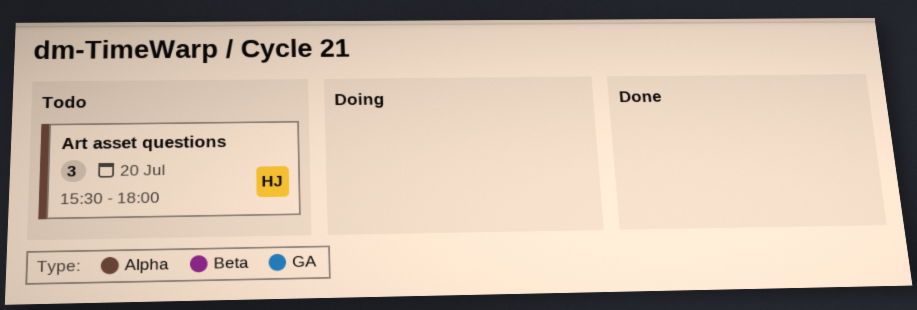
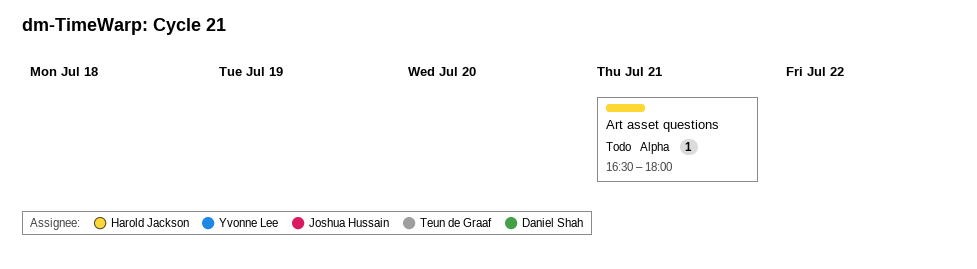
Art asset questions, estimate: 3 -> 1
Art asset questions, day: Jul 20 -> Jul 21
Art asset questions, begins: 15:30 -> 16:30

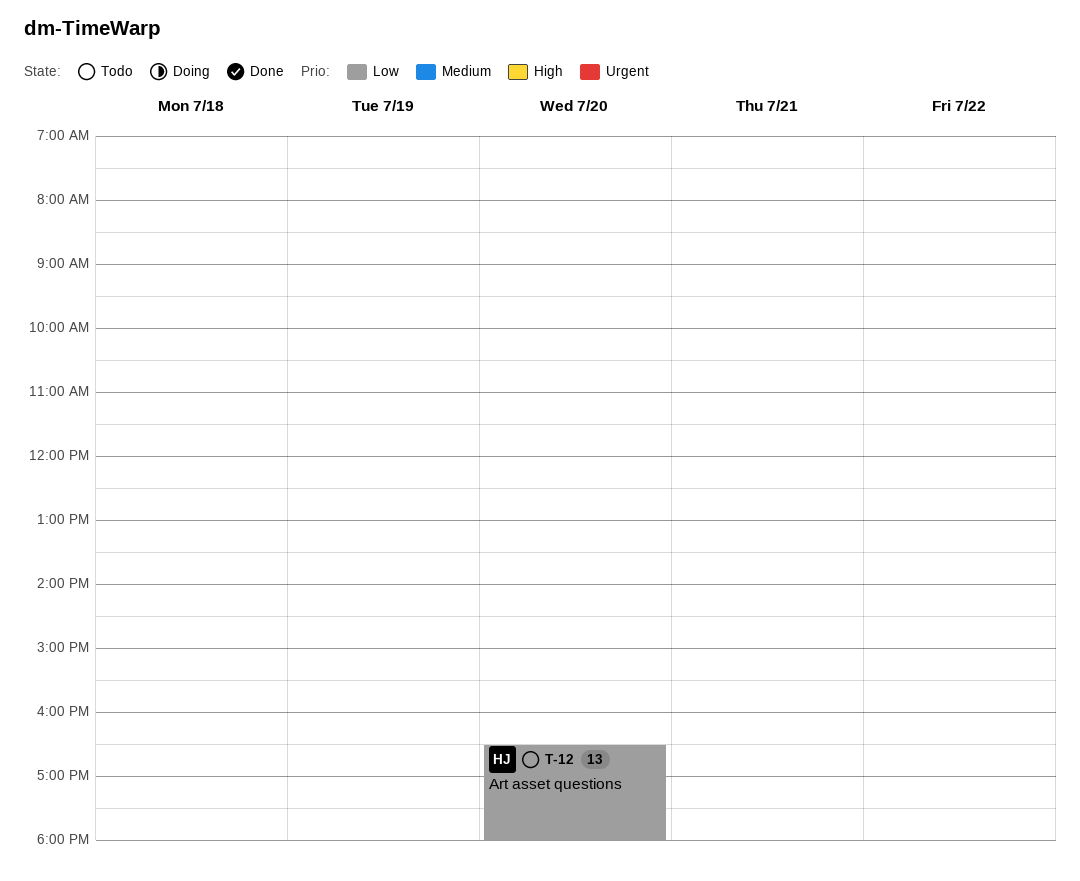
Art asset questions, estimate: 1 -> 13
Art asset questions, day: Jul 21 -> Jul 20

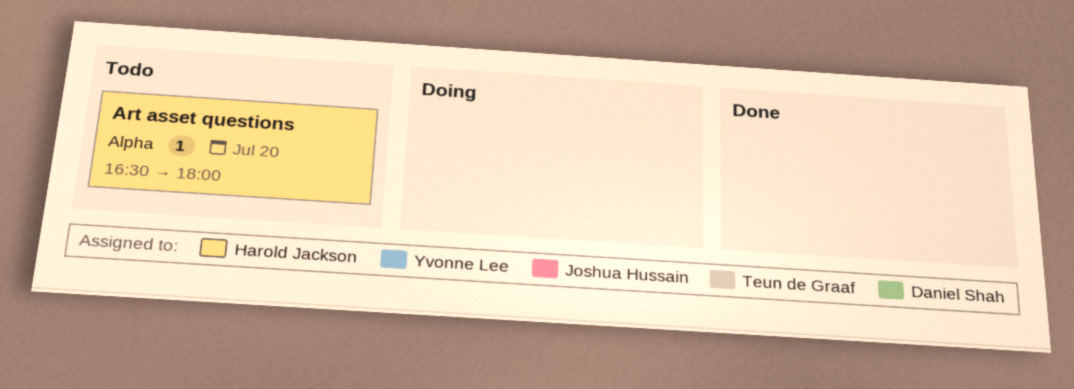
Art asset questions, estimate: 13 -> 1

